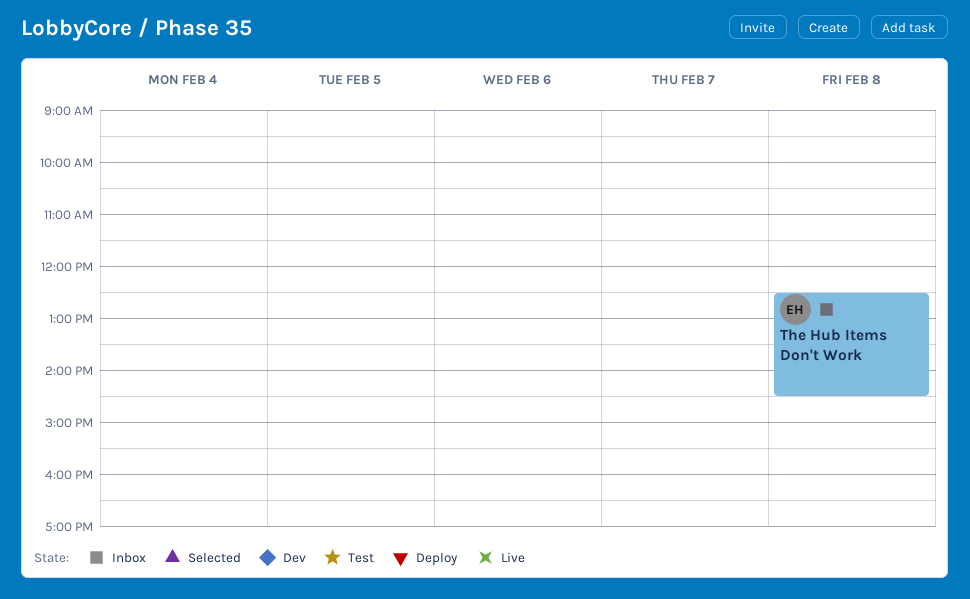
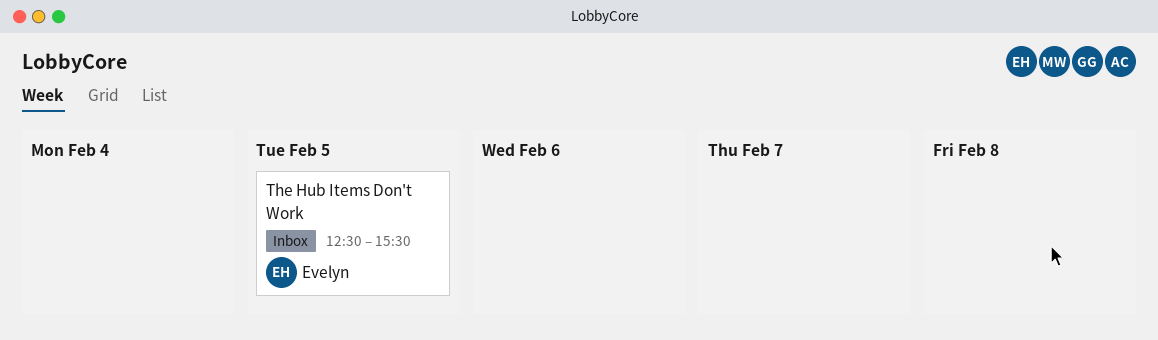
The Hub Items Don't Work, day: Feb 8 -> Feb 5
The Hub Items Don't Work, ends: 14:30 -> 15:30

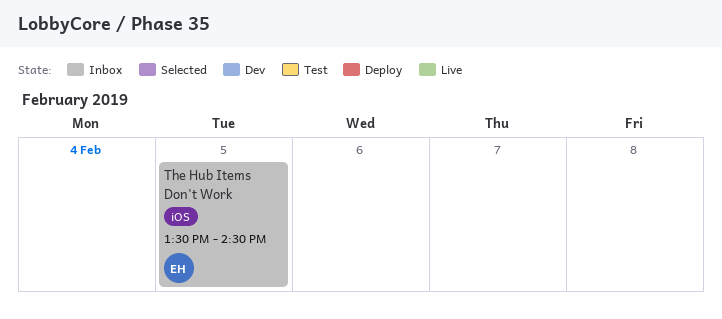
The Hub Items Don't Work, begins: 12:30 -> 13:30
The Hub Items Don't Work, ends: 15:30 -> 14:30

